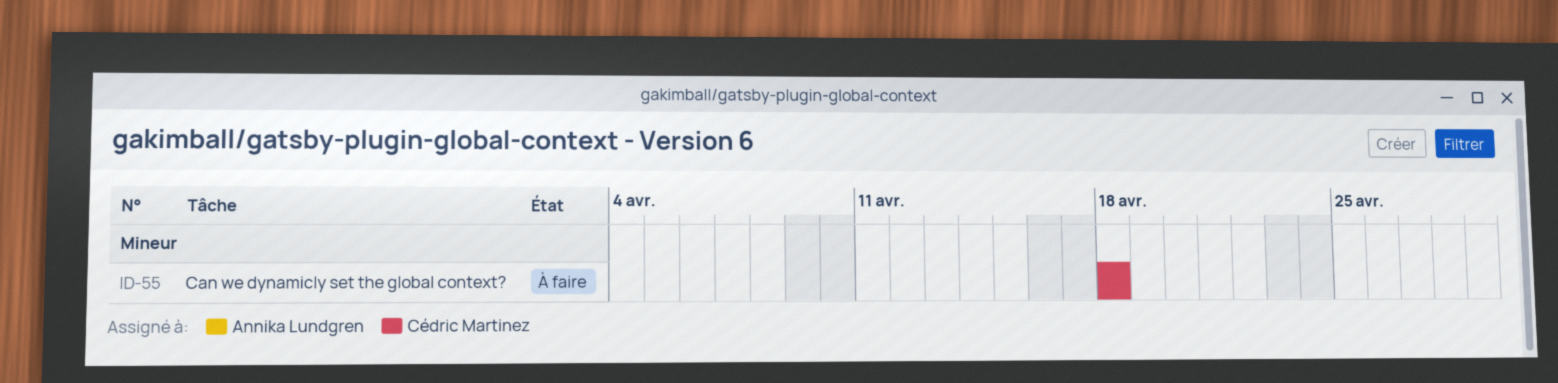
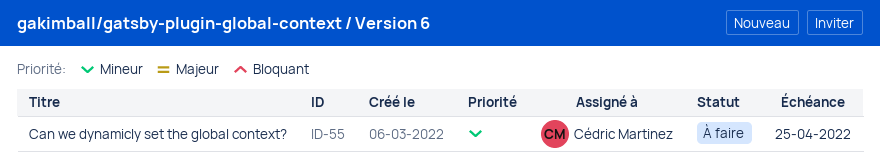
ID-55, due: Apr 18 -> Apr 25

